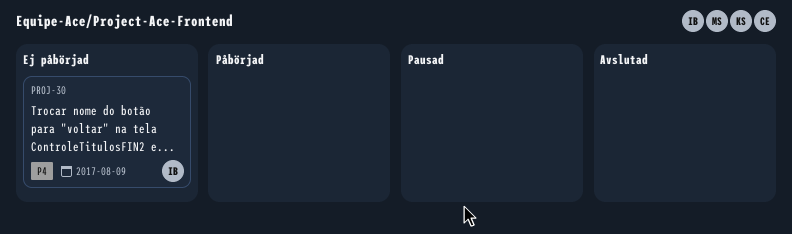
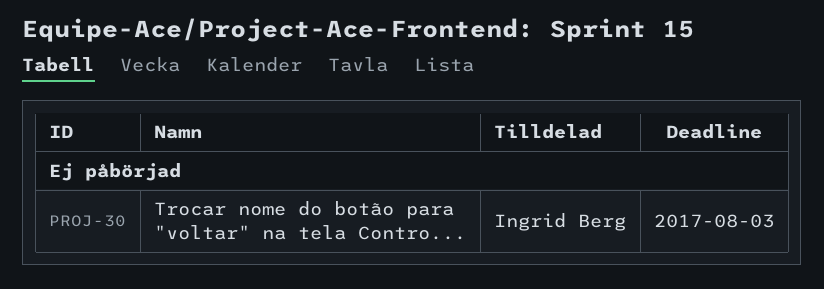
PROJ-30, due: Aug 9 -> Aug 3

